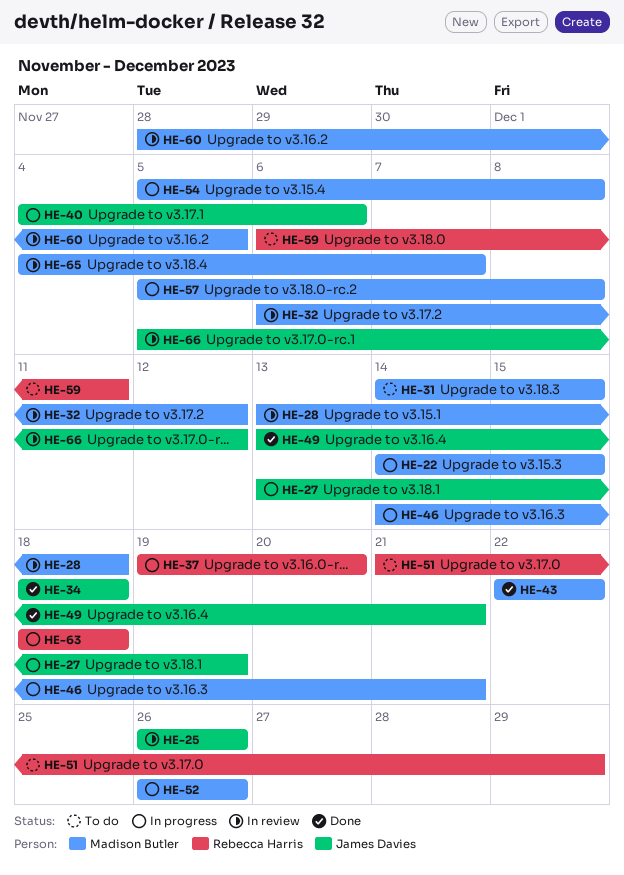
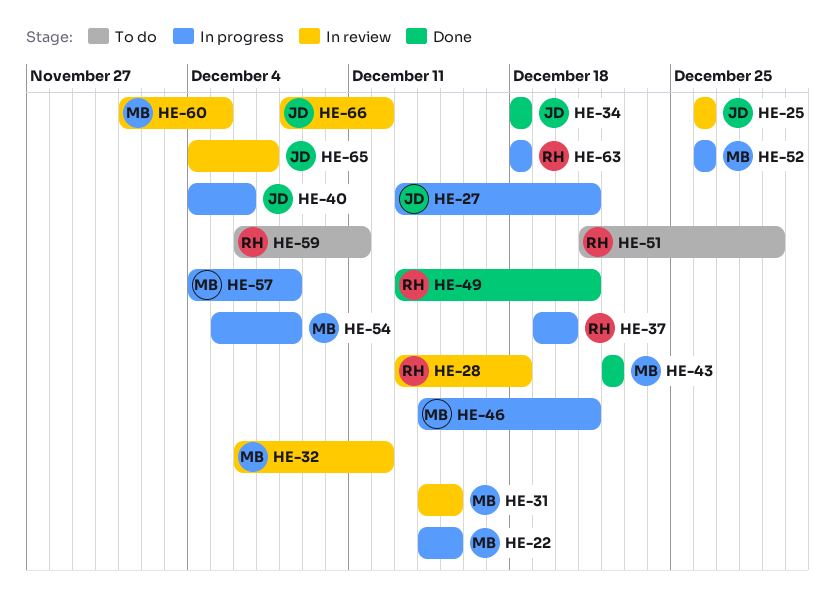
HE-27, due: Dec 19 -> Dec 21
HE-28, owner: Madison Butler -> Rebecca Harris
HE-31, status: To do -> In review
HE-49, owner: James Davies -> Rebecca Harris
HE-57, start: Dec 5 -> Dec 4
HE-60, start: Nov 28 -> Dec 1
HE-65, owner: Madison Butler -> James Davies
HE-66, start: Dec 5 -> Dec 8

